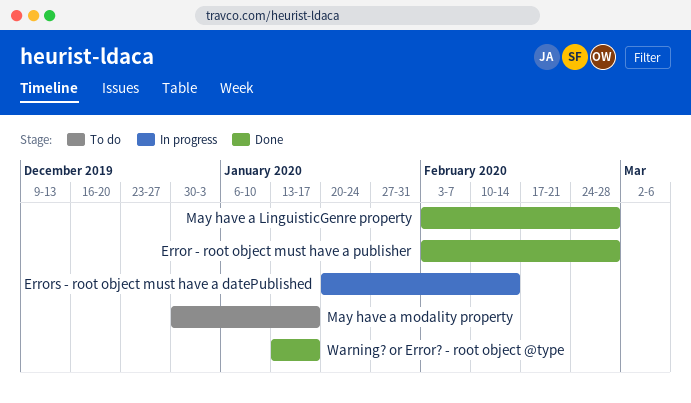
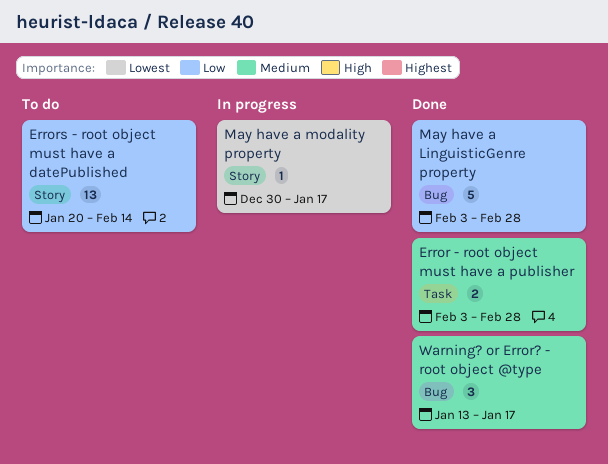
Errors - root object must have a datePublished, status: In progress -> To do
May have a modality property, status: To do -> In progress

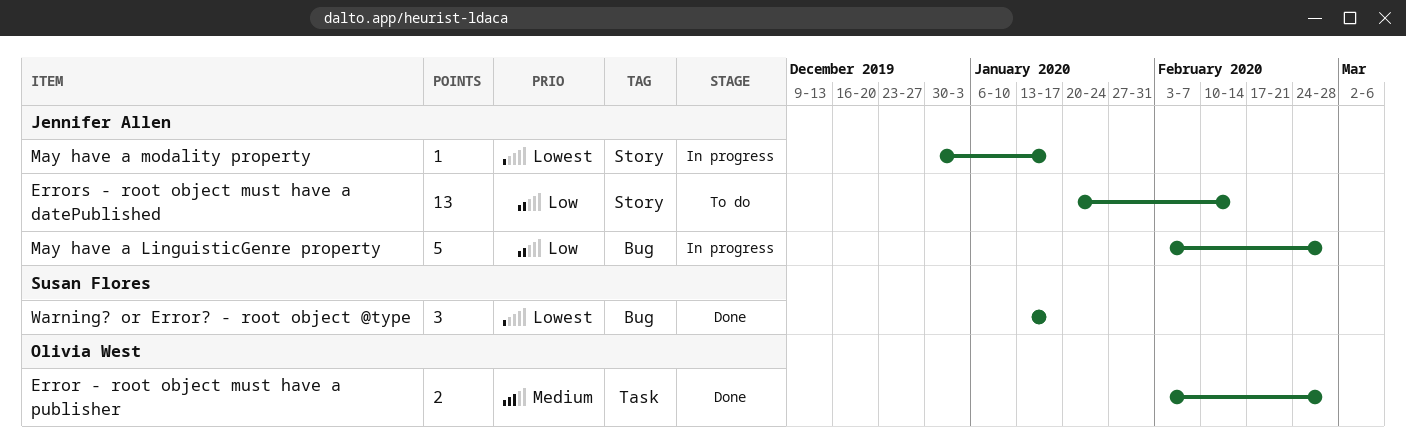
May have a LinguisticGenre property, status: Done -> In progress
Warning? or Error? - root object @type, priority: Medium -> Lowest

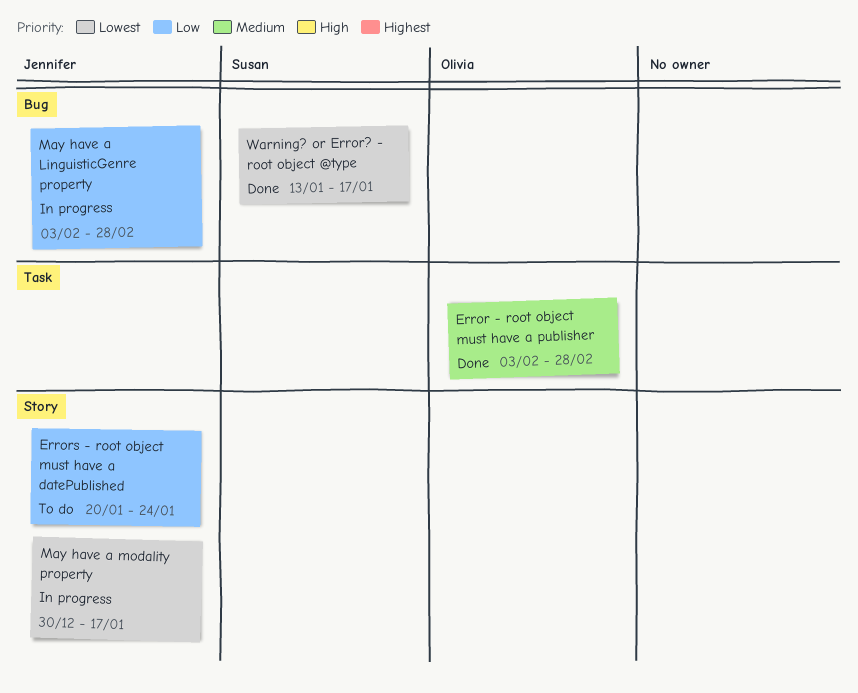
Errors - root object must have a datePublished, due: Feb 14 -> Jan 24

